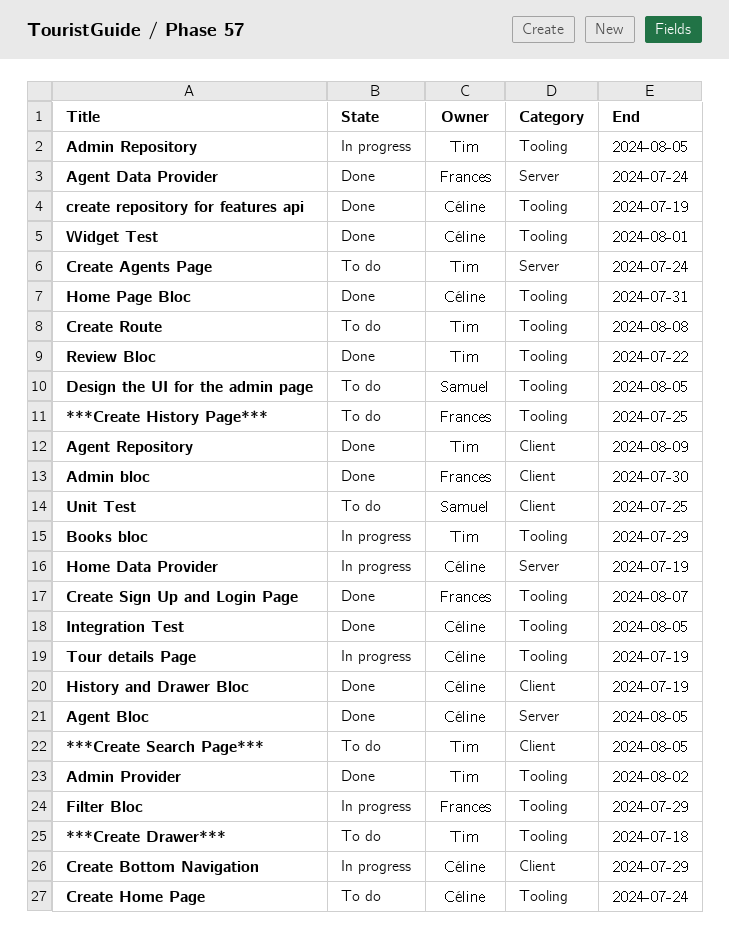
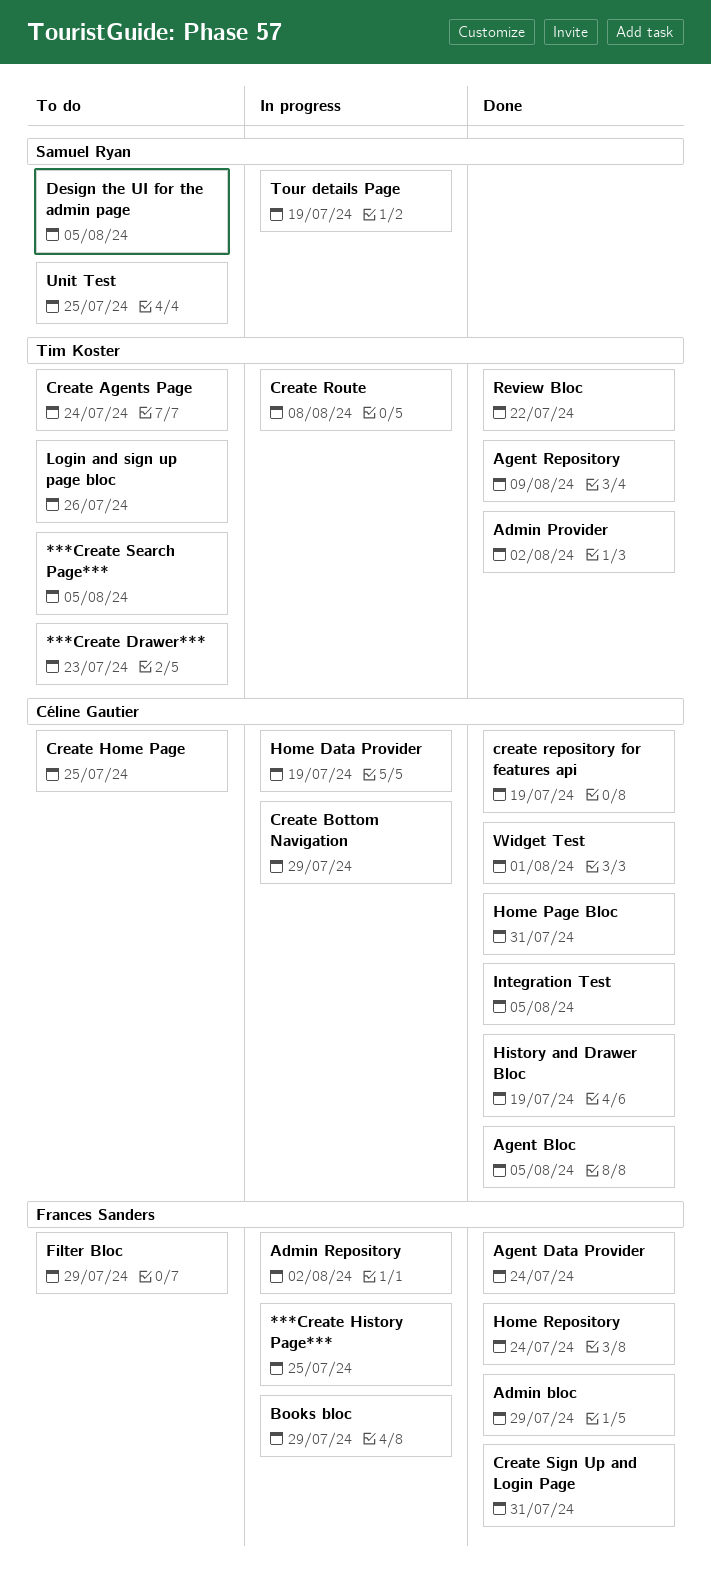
***Create Drawer***, due: Jul 18 -> Jul 23
***Create History Page***, status: To do -> In progress
Admin bloc, due: Jul 30 -> Jul 29
Admin Repository, owner: Tim Koster -> Frances Sanders
Admin Repository, due: Aug 5 -> Aug 2
Books bloc, owner: Tim Koster -> Frances Sanders
Create Home Page, due: Jul 24 -> Jul 25
Create Route, status: To do -> In progress
Create Sign Up and Login Page, due: Aug 7 -> Jul 31
Filter Bloc, status: In progress -> To do
Home Repository: none -> present
Login and sign up page bloc: none -> present
Tour details Page, owner: Céline Gautier -> Samuel Ryan

